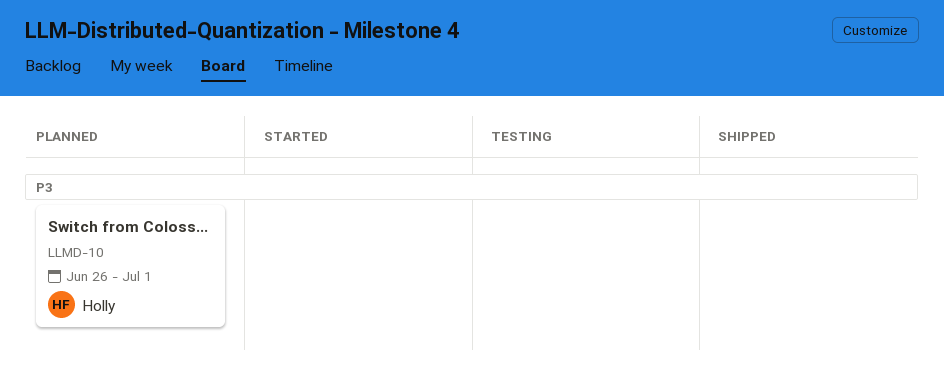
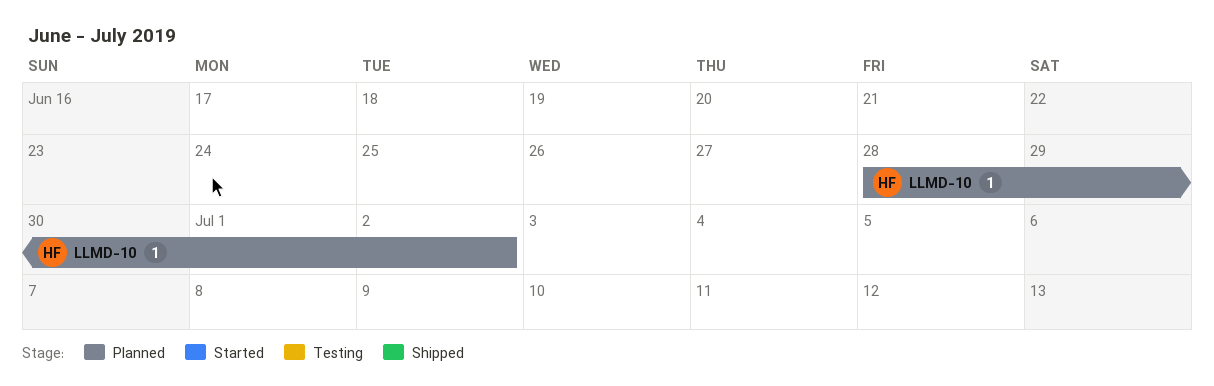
LLMD-10, start: Jun 26 -> Jun 28
LLMD-10, due: Jul 1 -> Jul 2

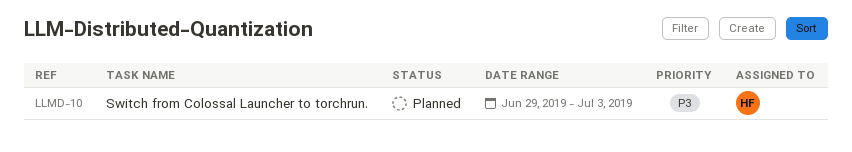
LLMD-10, start: Jun 28 -> Jun 29
LLMD-10, due: Jul 2 -> Jul 3

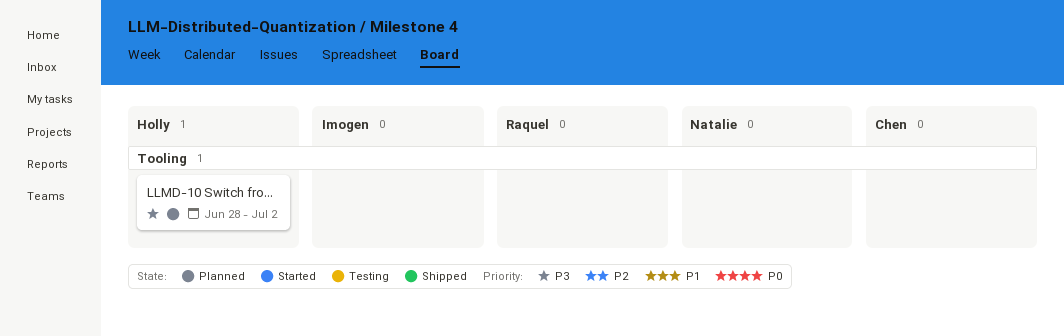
LLMD-10, start: Jun 29 -> Jun 28
LLMD-10, due: Jul 3 -> Jul 2

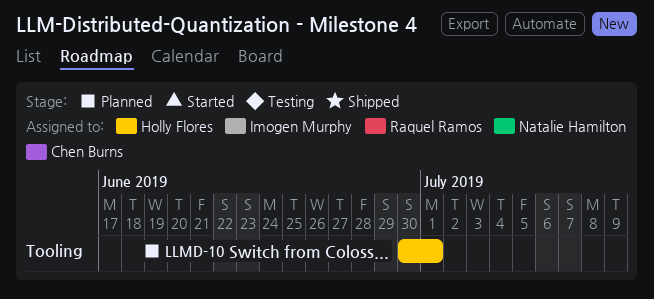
LLMD-10, start: Jun 28 -> Jun 30
LLMD-10, due: Jul 2 -> Jul 1

